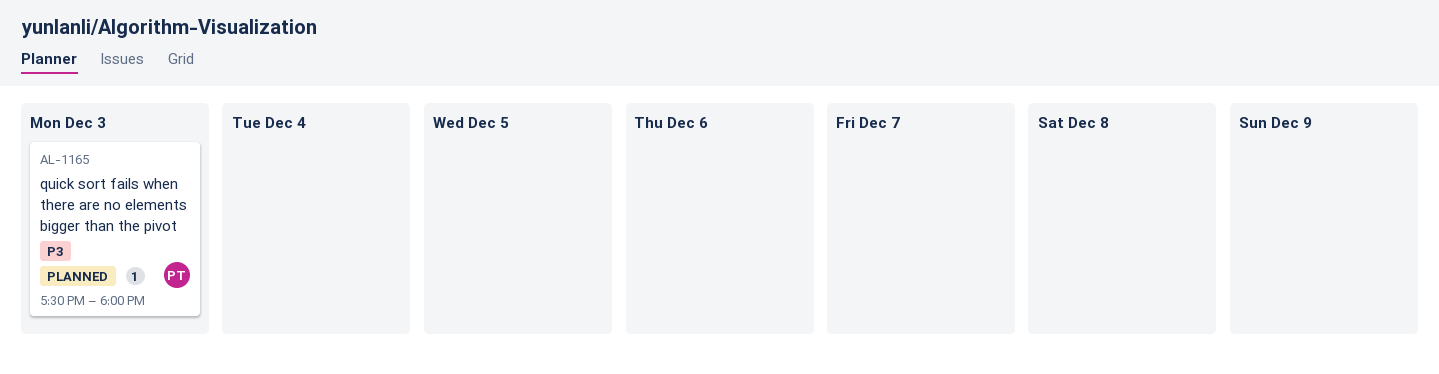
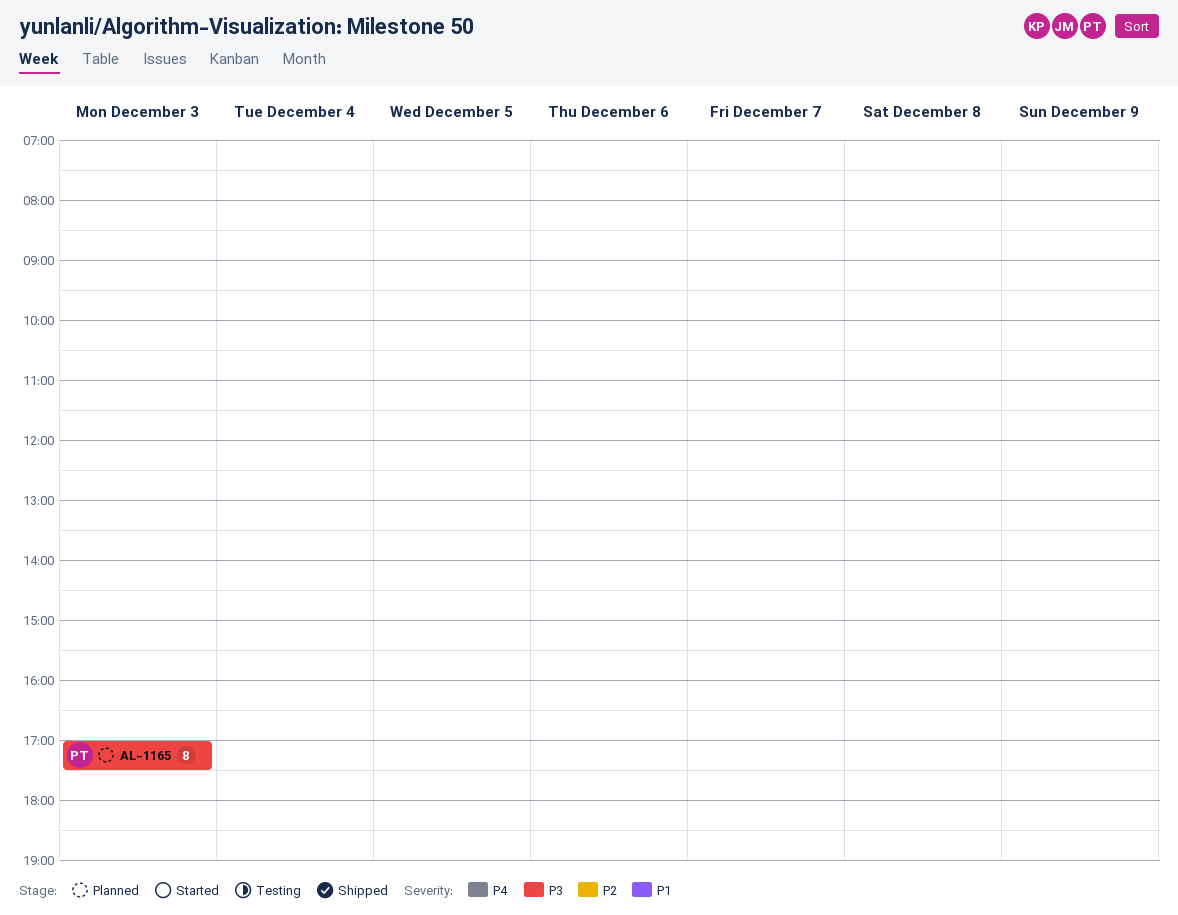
AL-1165, estimate: 1 -> 8
AL-1165, begins: 17:30 -> 17:00
AL-1165, ends: 18:00 -> 17:30

